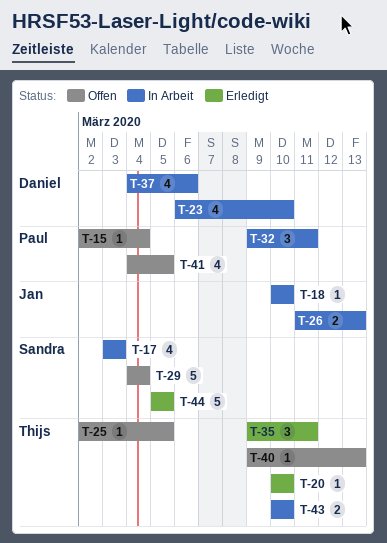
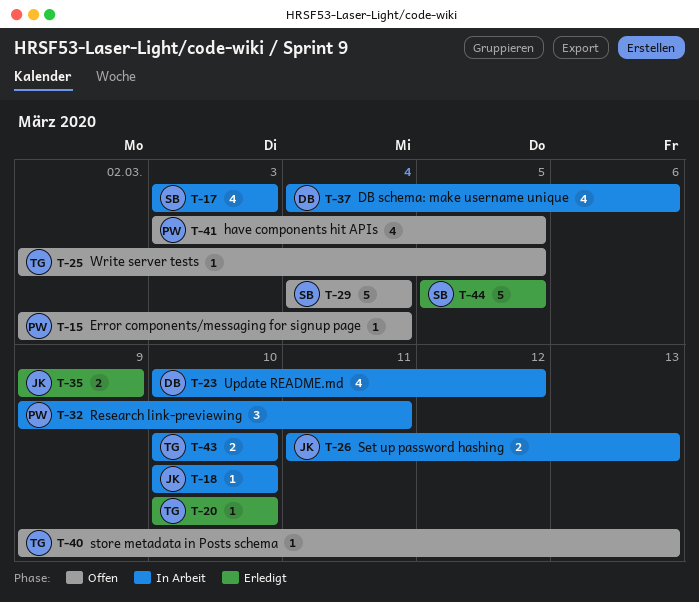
T-23, start: Mar 6 -> Mar 10
T-23, due: Mar 10 -> Mar 12
T-35, owner: Thijs -> Jan
T-35, estimate: 3 -> 2
T-35, due: Mar 11 -> Mar 9
T-41, start: Mar 4 -> Mar 3

